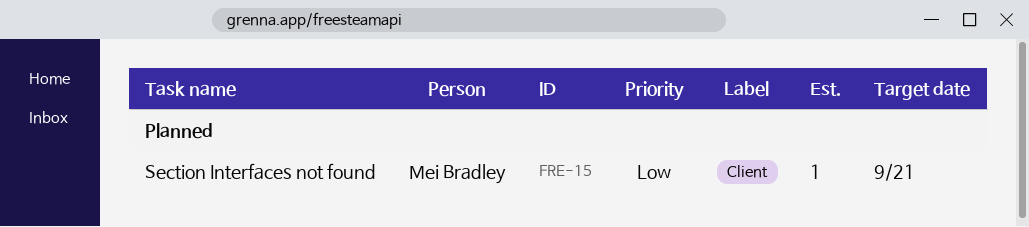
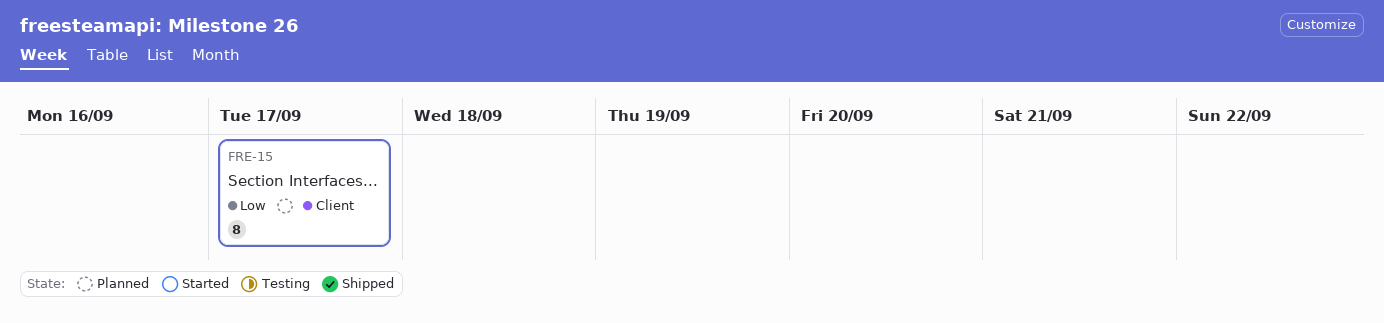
FRE-15, estimate: 1 -> 8
FRE-15, due: Sep 21 -> Sep 17

